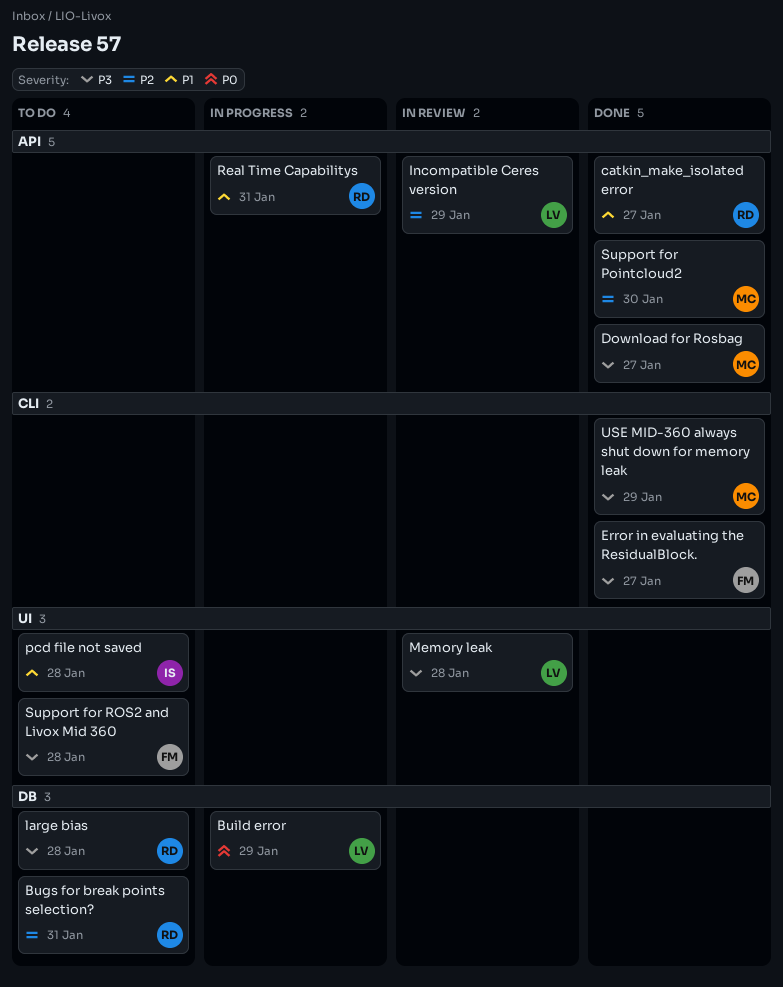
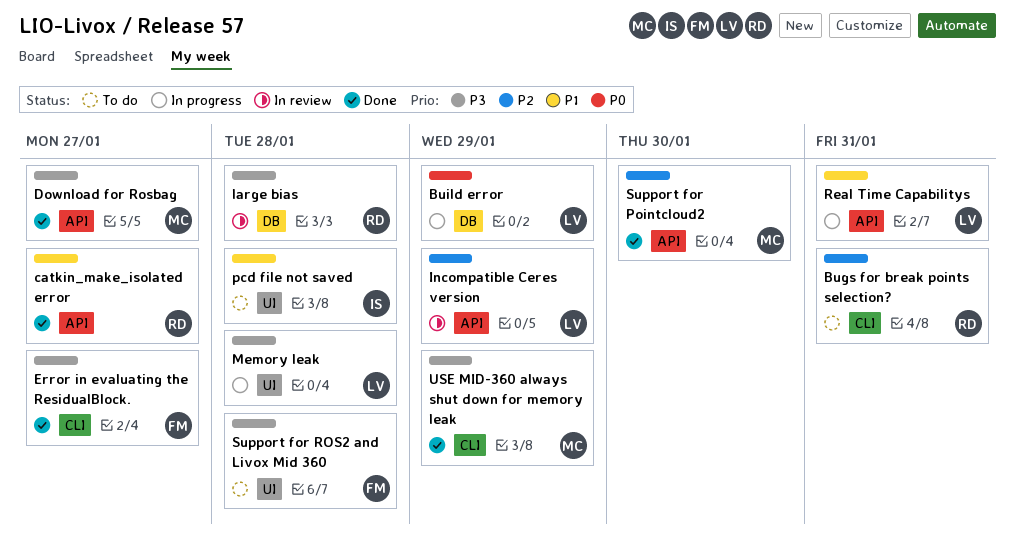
Bugs for break points selection?, label: DB -> CLI
large bias, status: To do -> In review
Memory leak, status: In review -> In progress
Real Time Capabilitys, owner: RD -> LV

